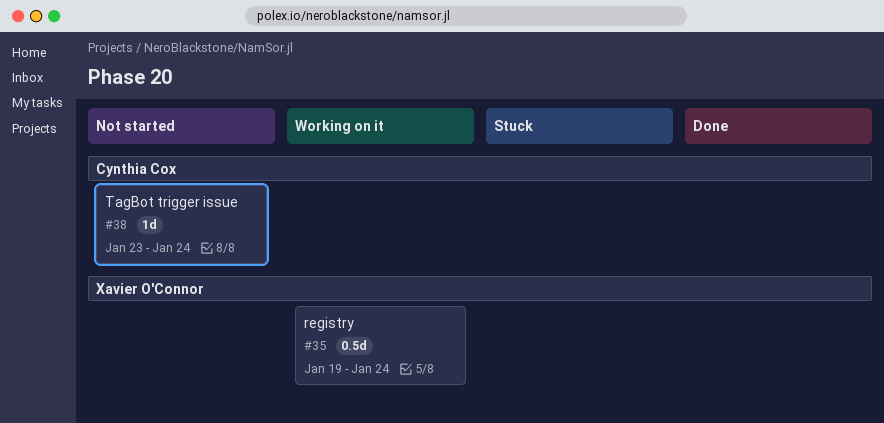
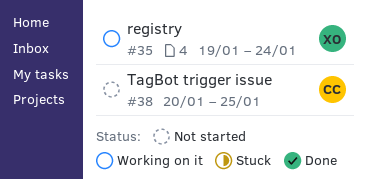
#38, start: Jan 23 -> Jan 20
#38, due: Jan 24 -> Jan 25

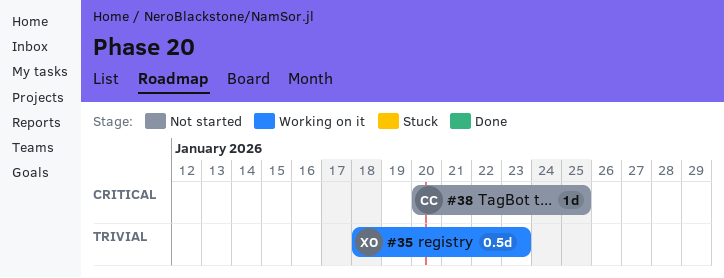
#35, start: Jan 19 -> Jan 18
#35, due: Jan 24 -> Jan 23

